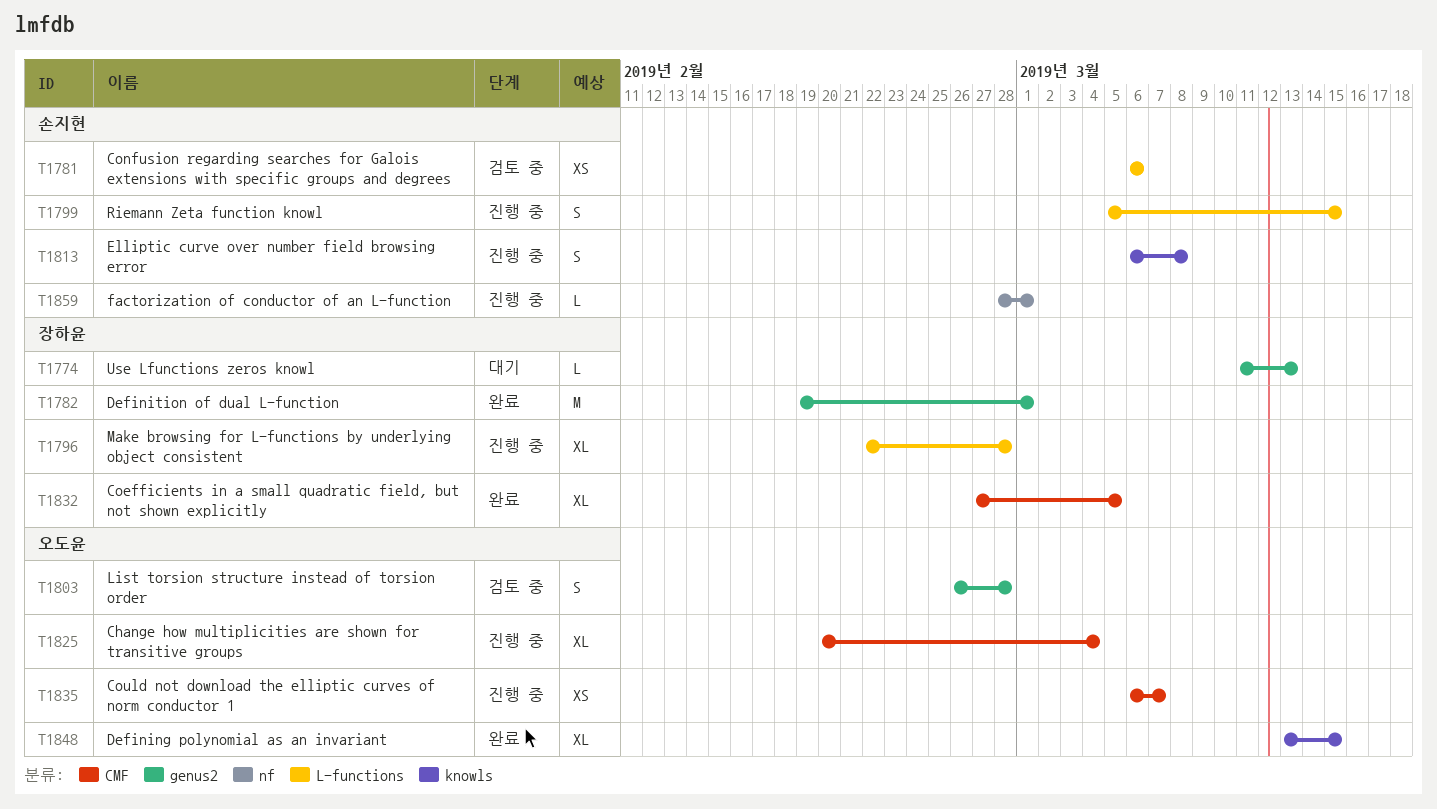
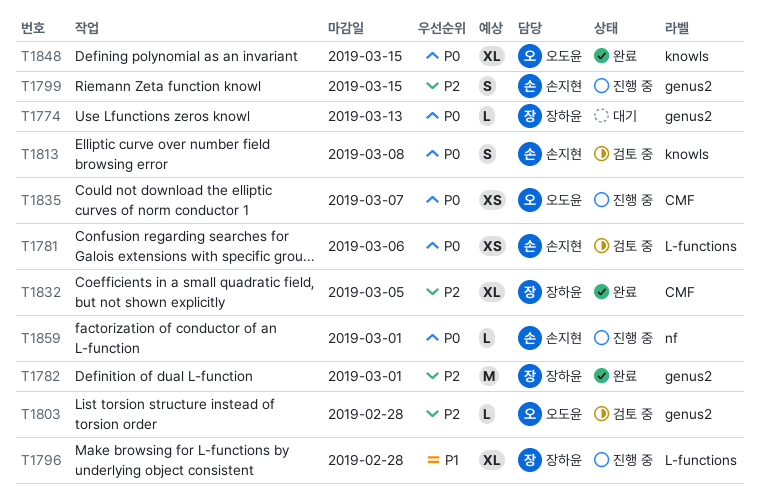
T1799, label: L-functions -> genus2
T1803, estimate: S -> L
T1813, status: 진행 중 -> 검토 중
T1825: present -> none

